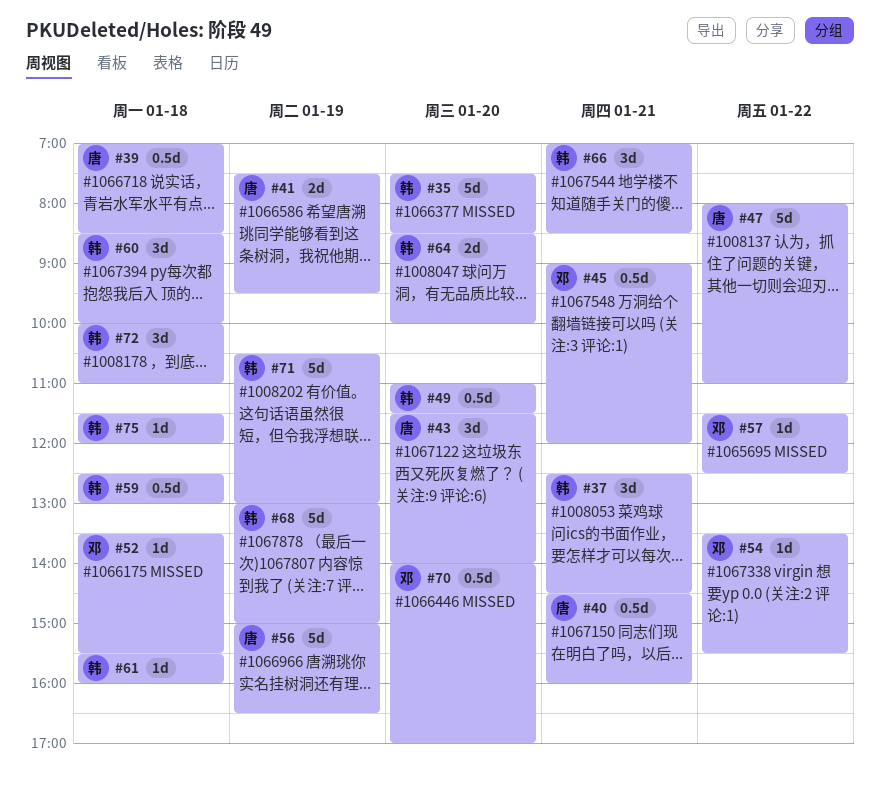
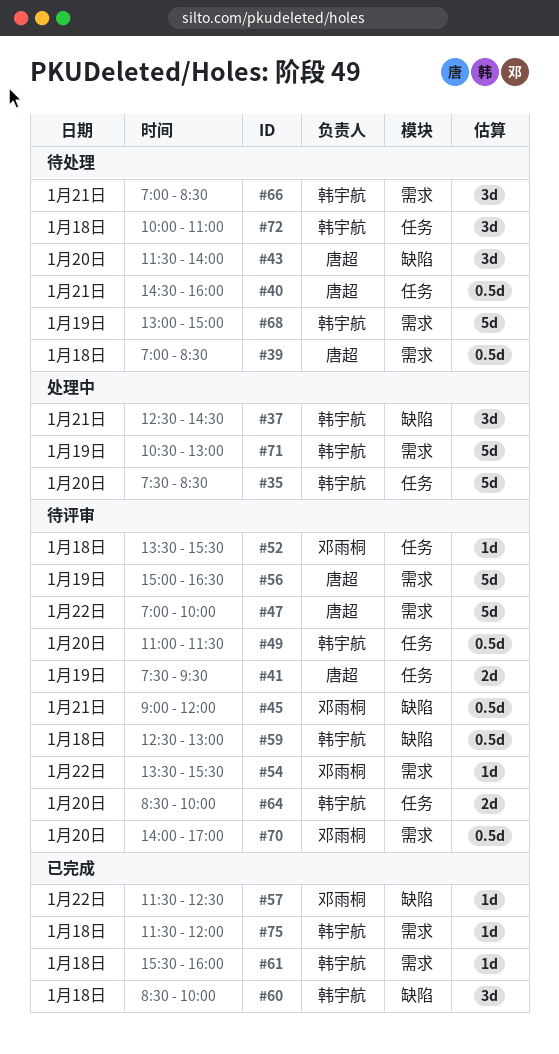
#47, begins: 08:00 -> 07:00
#47, ends: 11:00 -> 10:00

